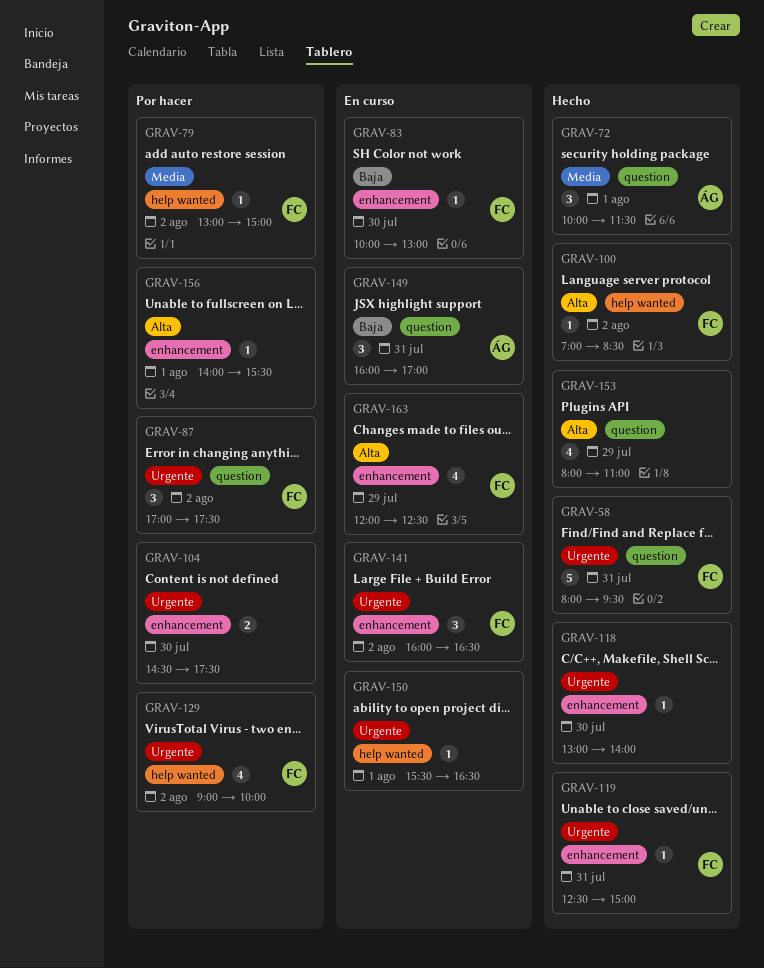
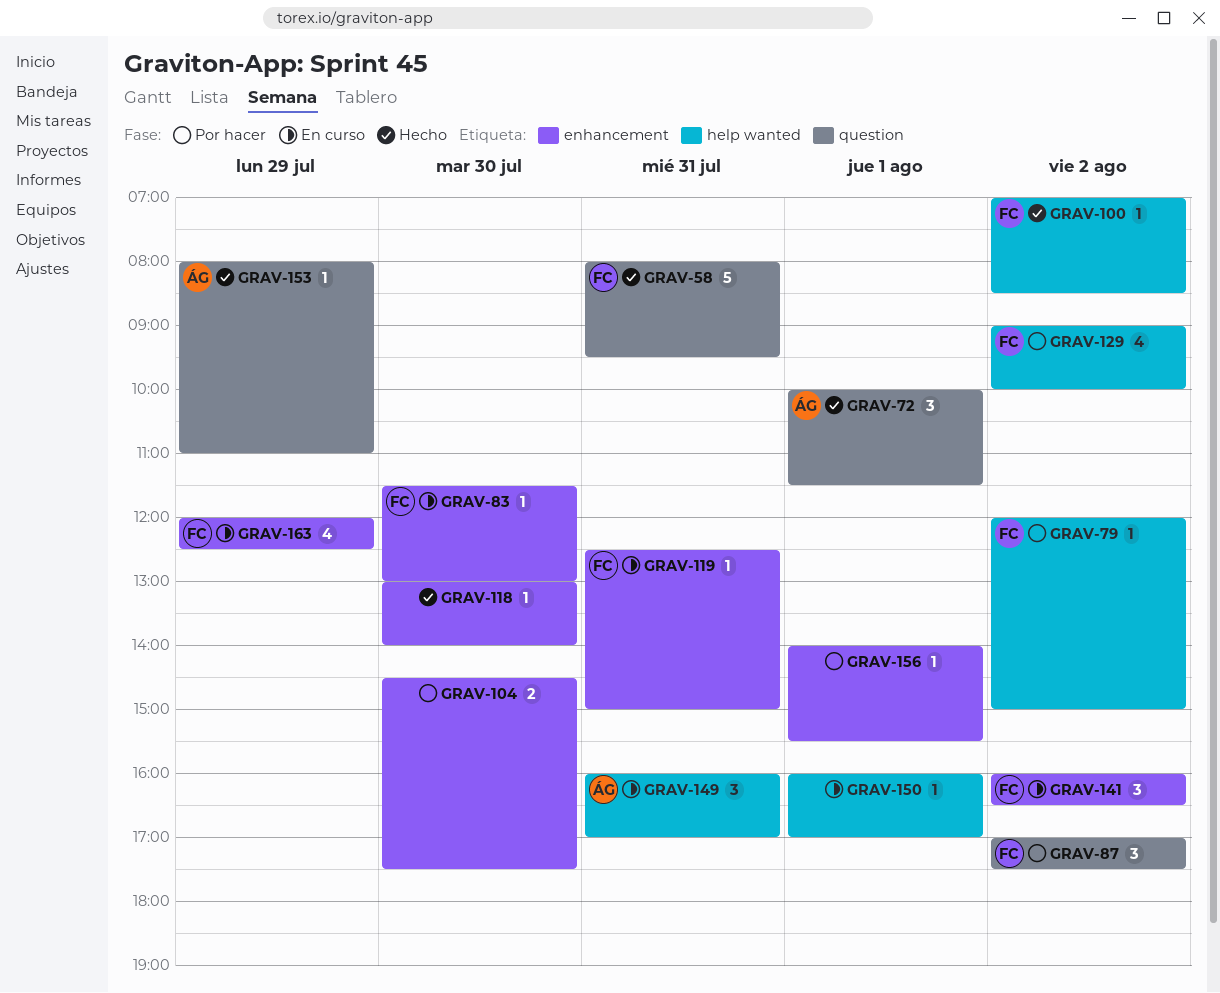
GRAV-79, begins: 13:00 -> 12:00
GRAV-83, begins: 10:00 -> 11:30
GRAV-119, status: Hecho -> En curso
GRAV-149, label: question -> help wanted
GRAV-150, begins: 15:30 -> 16:00
GRAV-150, ends: 16:30 -> 17:00
GRAV-153, owner: none -> ÁG
GRAV-153, estimate: 4 -> 1

